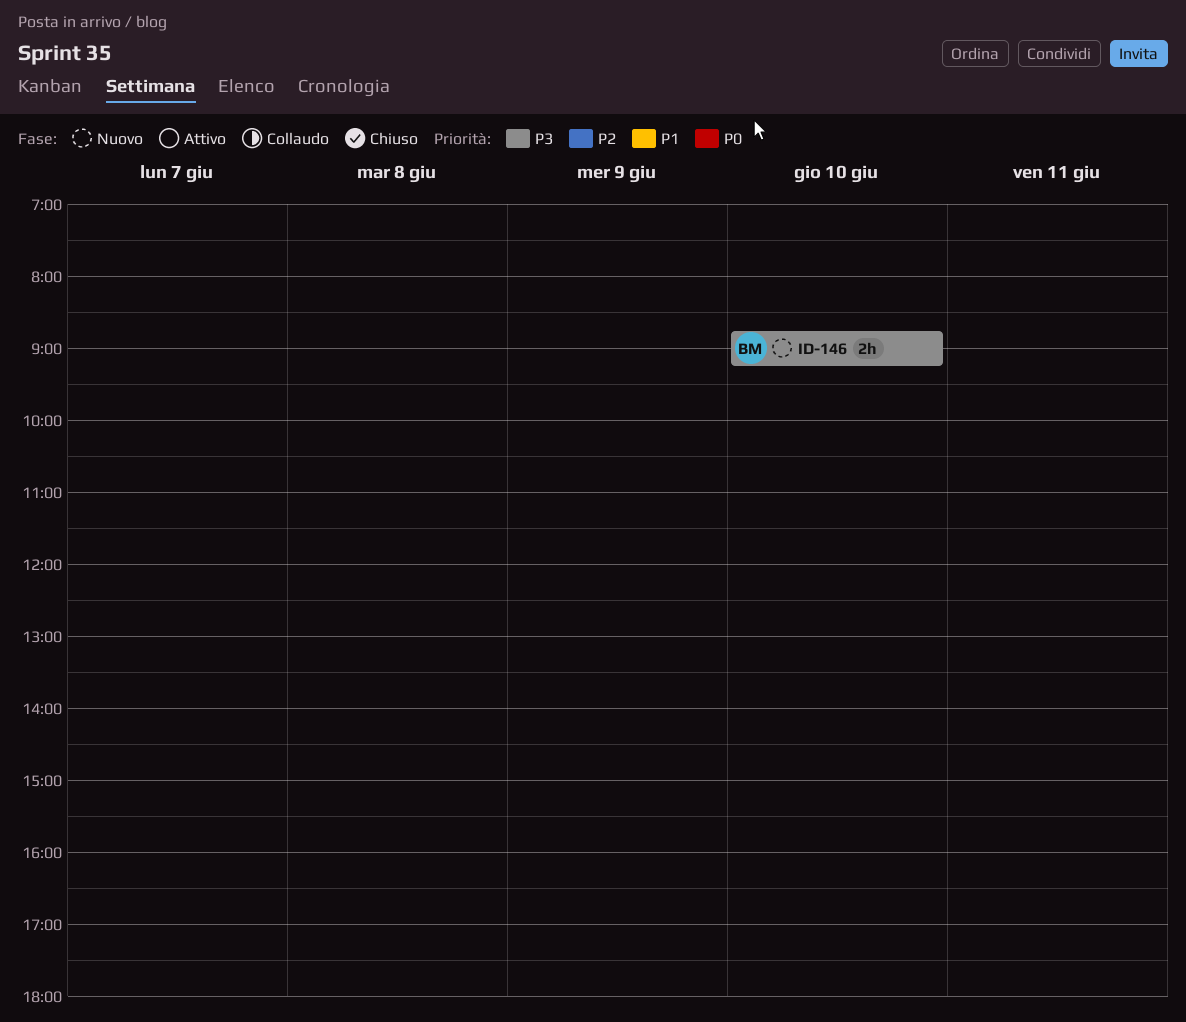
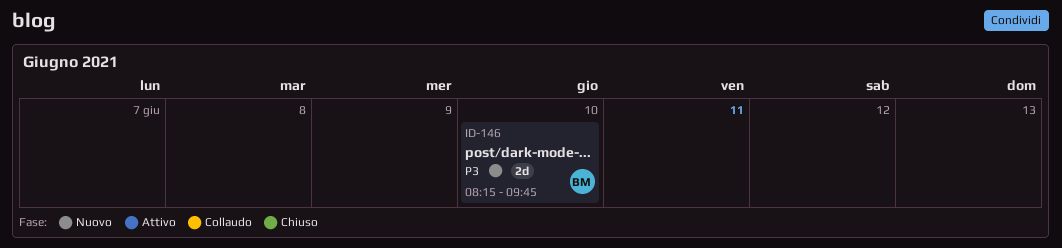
ID-146, estimate: 2h -> 2d
ID-146, begins: 08:45 -> 08:15
ID-146, ends: 09:15 -> 09:45

